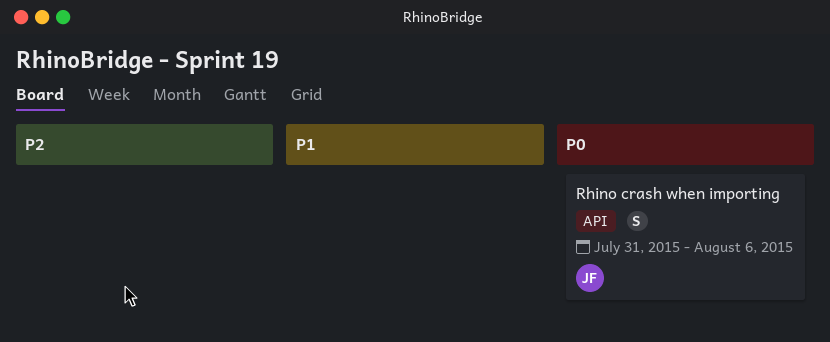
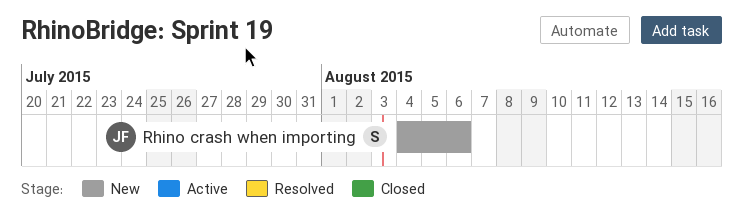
Rhino crash when importing, start: Jul 31 -> Aug 4

